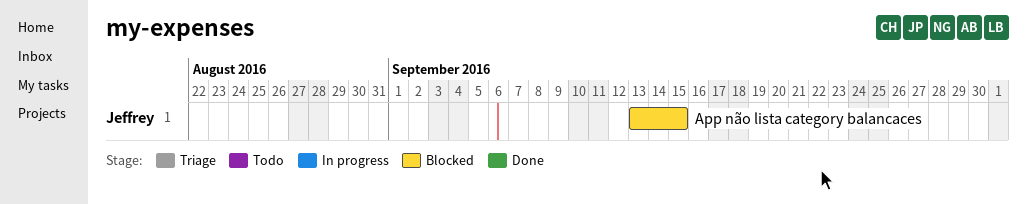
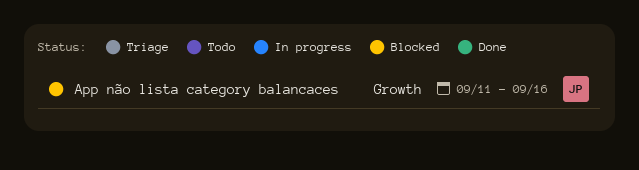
App não lista category balancaces, start: Sep 13 -> Sep 11
App não lista category balancaces, due: Sep 15 -> Sep 16

